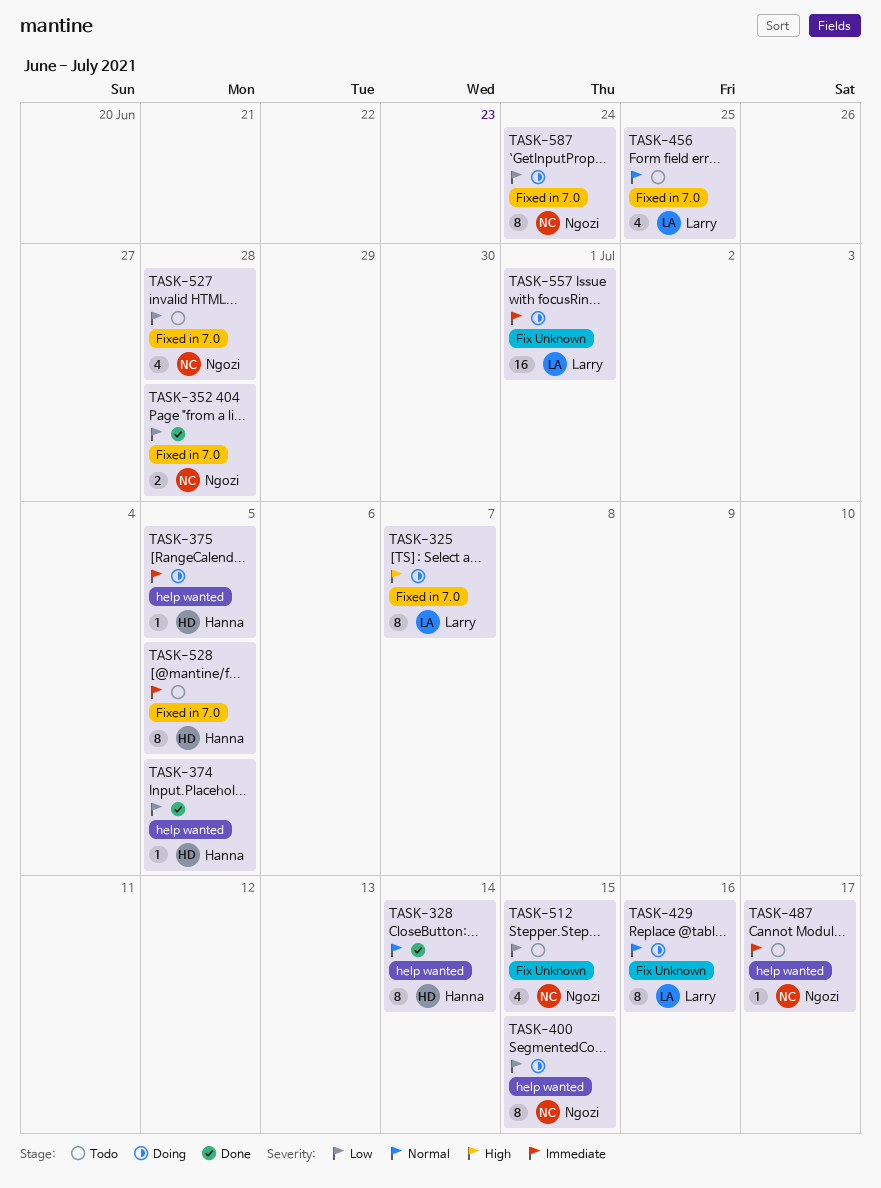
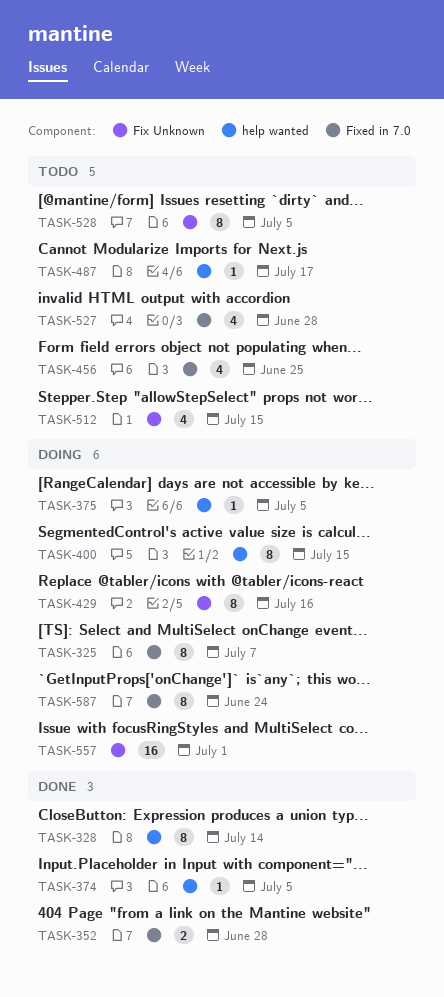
TASK-528, label: Fixed in 7.0 -> Fix Unknown

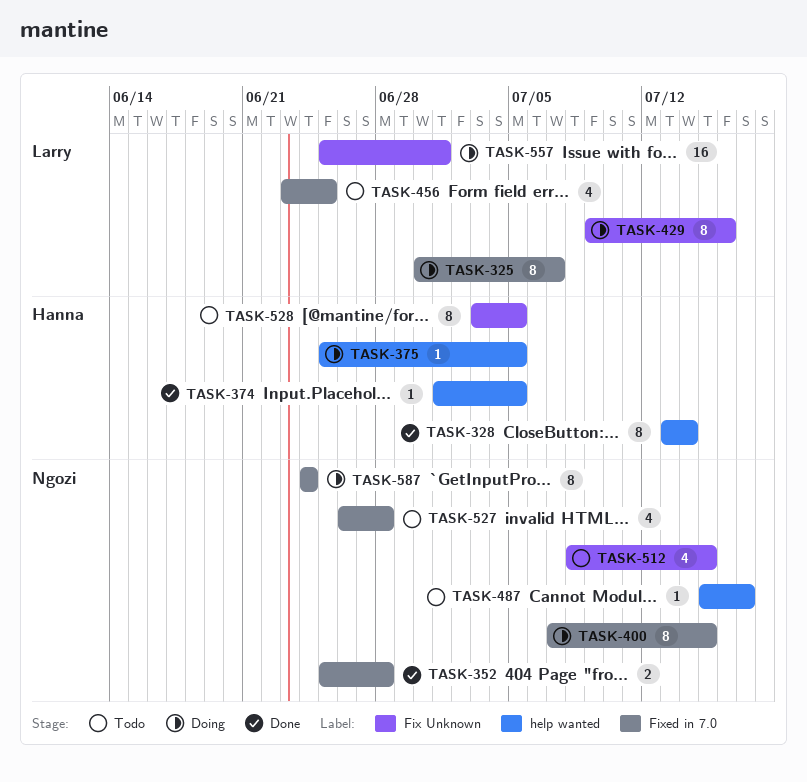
TASK-400, label: help wanted -> Fixed in 7.0

